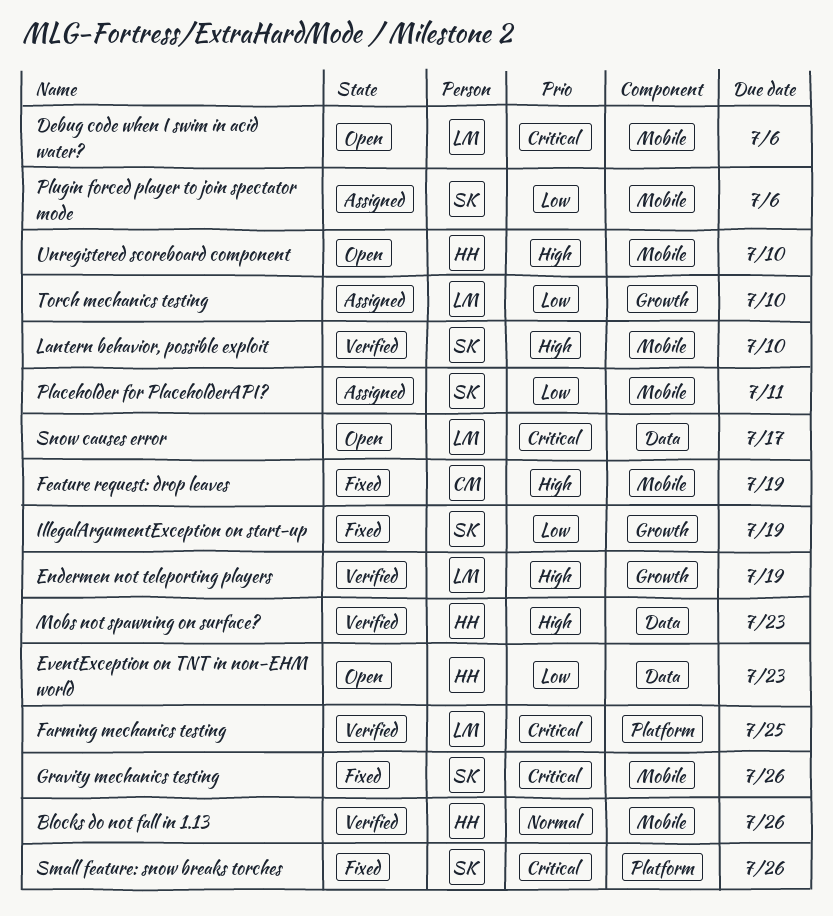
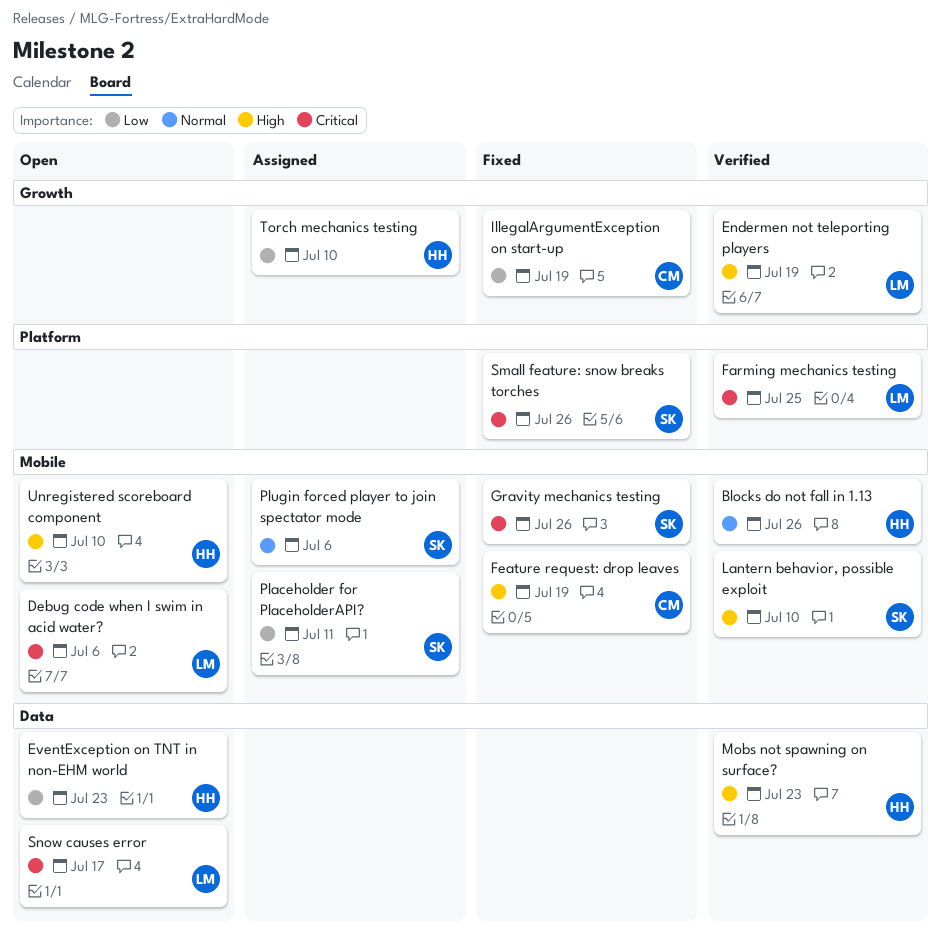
IllegalArgumentException on start-up, owner: SK -> CM
Plugin forced player to join spectator mode, priority: Low -> Normal
Torch mechanics testing, owner: LM -> HH

